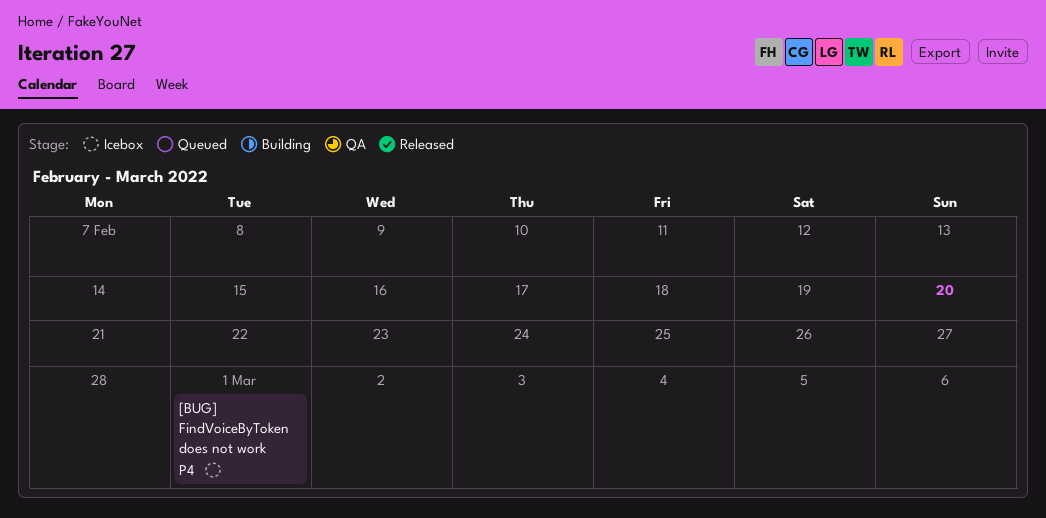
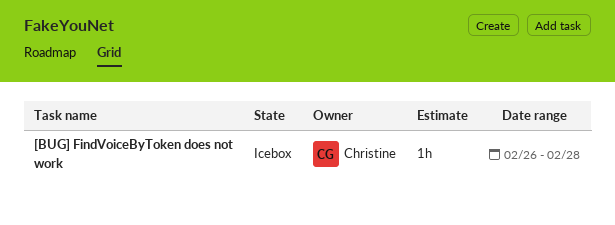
[BUG] FindVoiceByToken does not work, due: Mar 1 -> Feb 28

